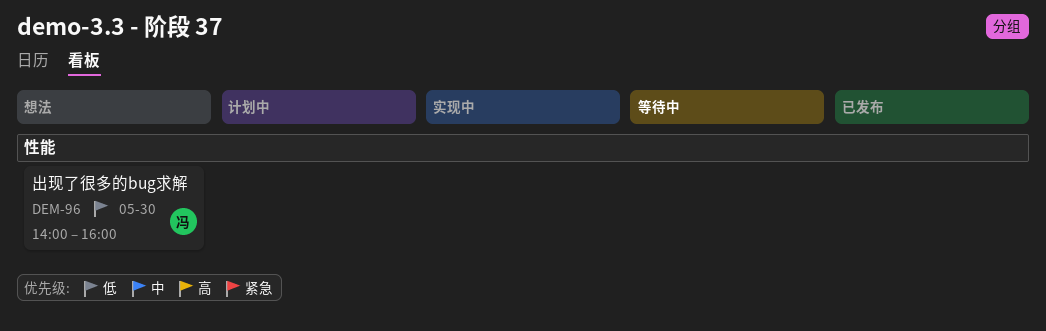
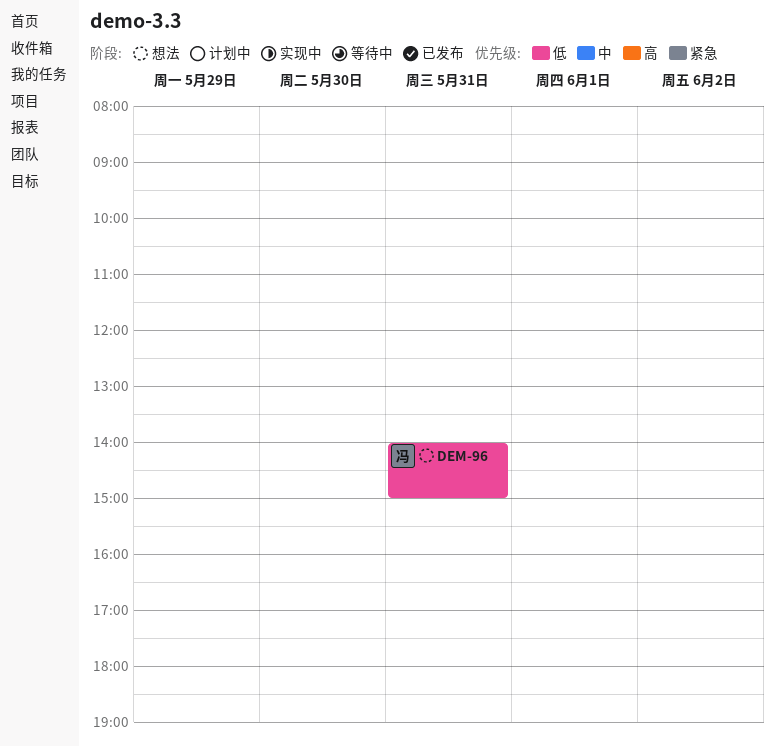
DEM-96, day: May 30 -> May 31
DEM-96, ends: 16:00 -> 15:00

